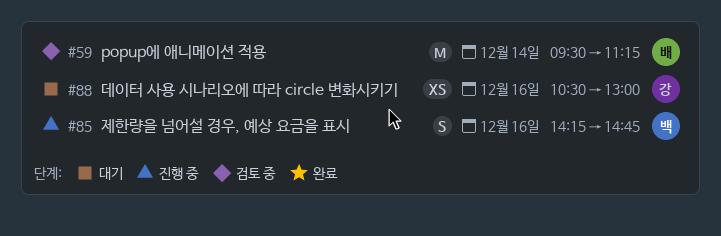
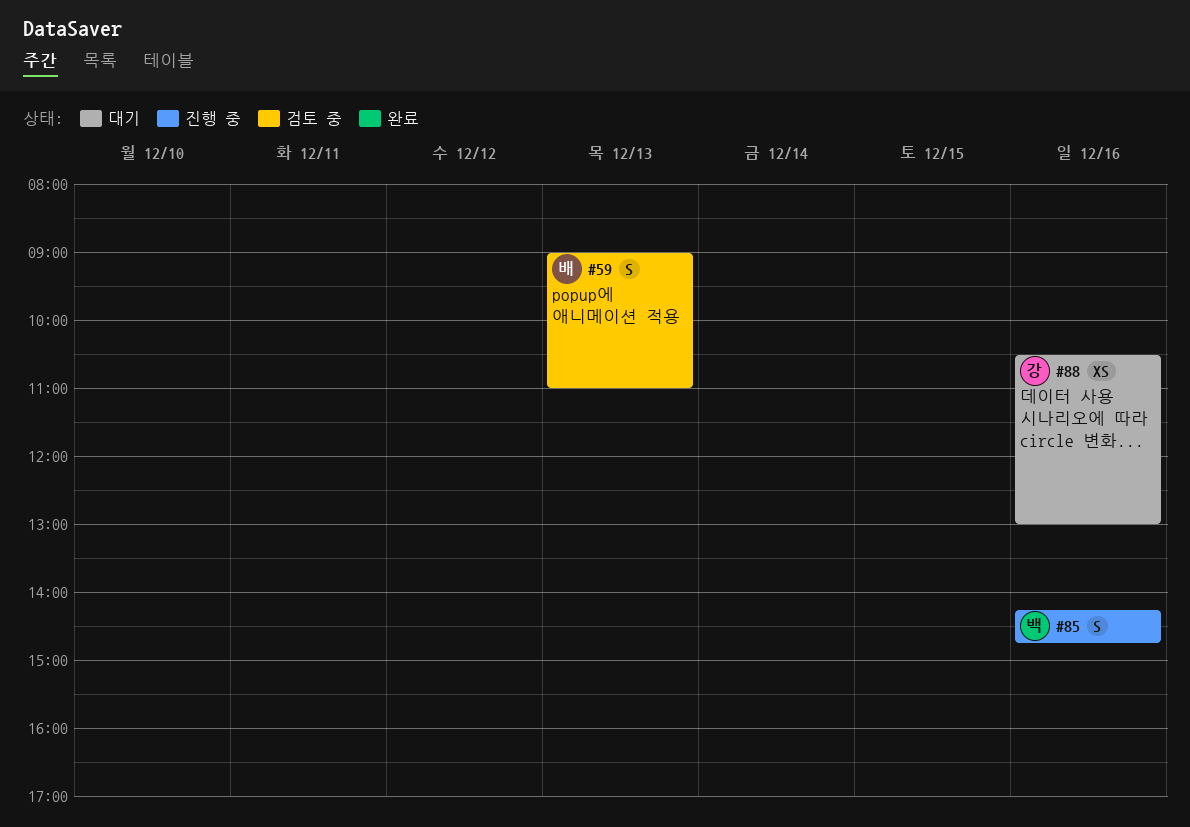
#59, estimate: M -> S
#59, day: Dec 14 -> Dec 13
#59, begins: 09:30 -> 09:00
#59, ends: 11:15 -> 11:00

